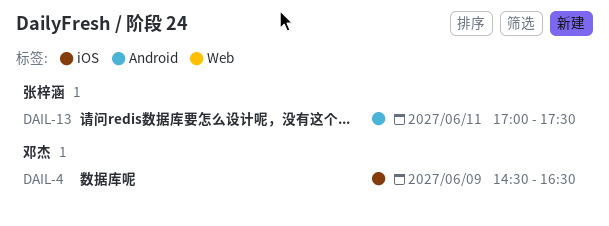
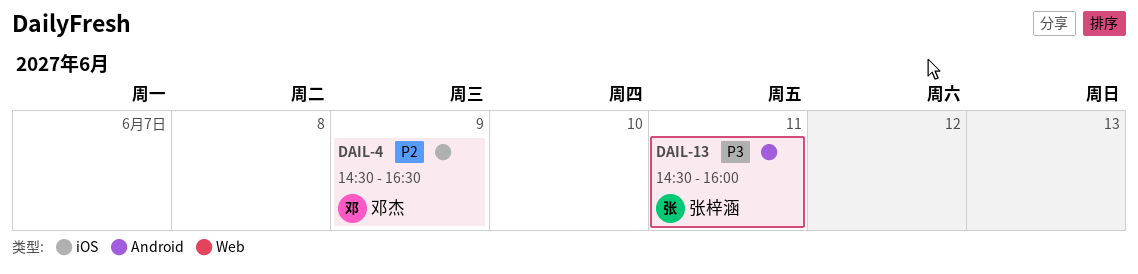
DAIL-13, begins: 17:00 -> 14:30
DAIL-13, ends: 17:30 -> 16:00

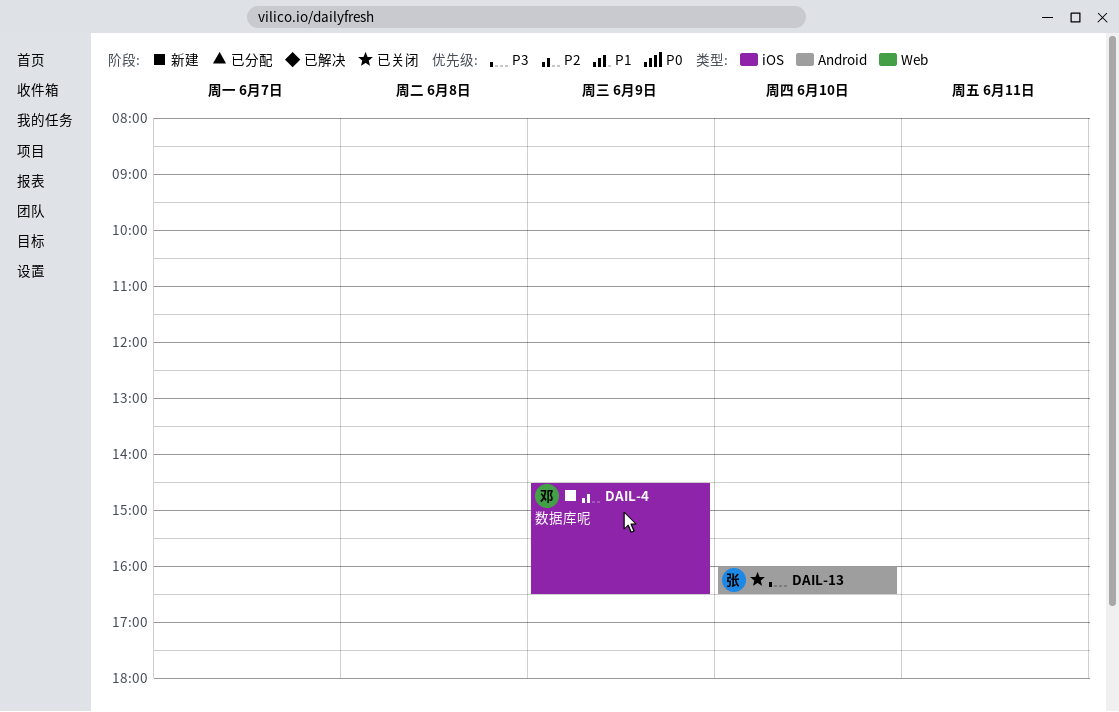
DAIL-13, day: Jun 11 -> Jun 10
DAIL-13, begins: 14:30 -> 16:00
DAIL-13, ends: 16:00 -> 16:30

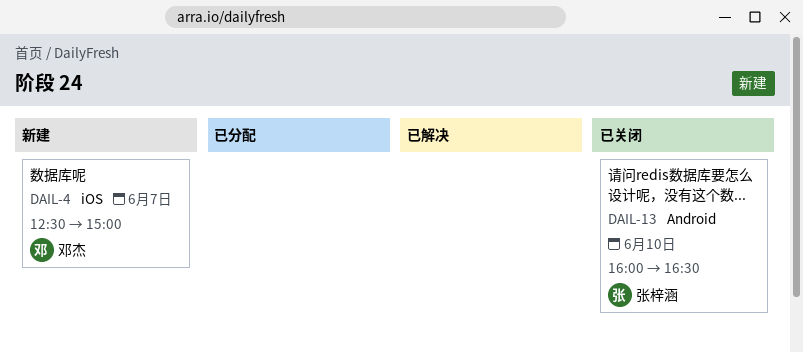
DAIL-4, day: Jun 9 -> Jun 7
DAIL-4, begins: 14:30 -> 12:30
DAIL-4, ends: 16:30 -> 15:00

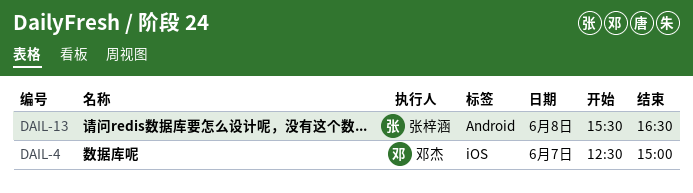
DAIL-13, day: Jun 10 -> Jun 8
DAIL-13, begins: 16:00 -> 15:30

